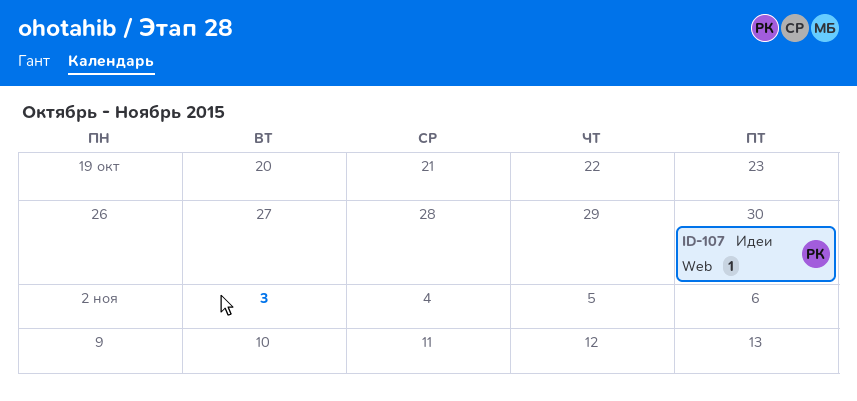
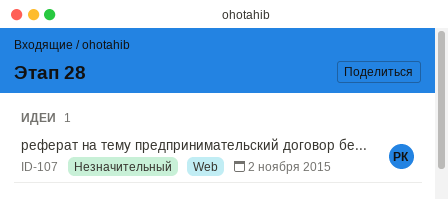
ID-107, due: Oct 30 -> Nov 2

